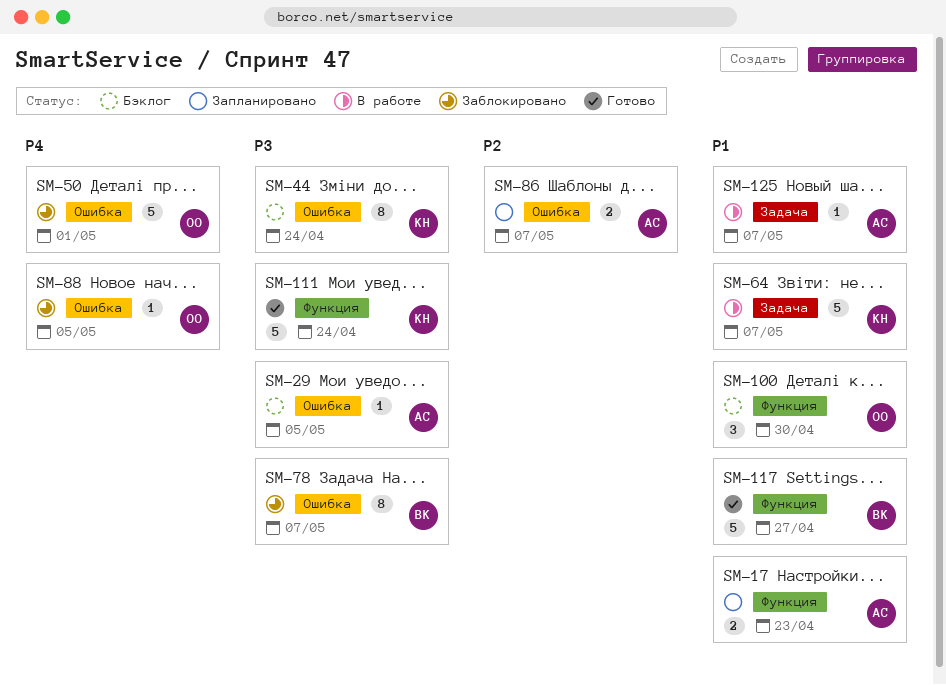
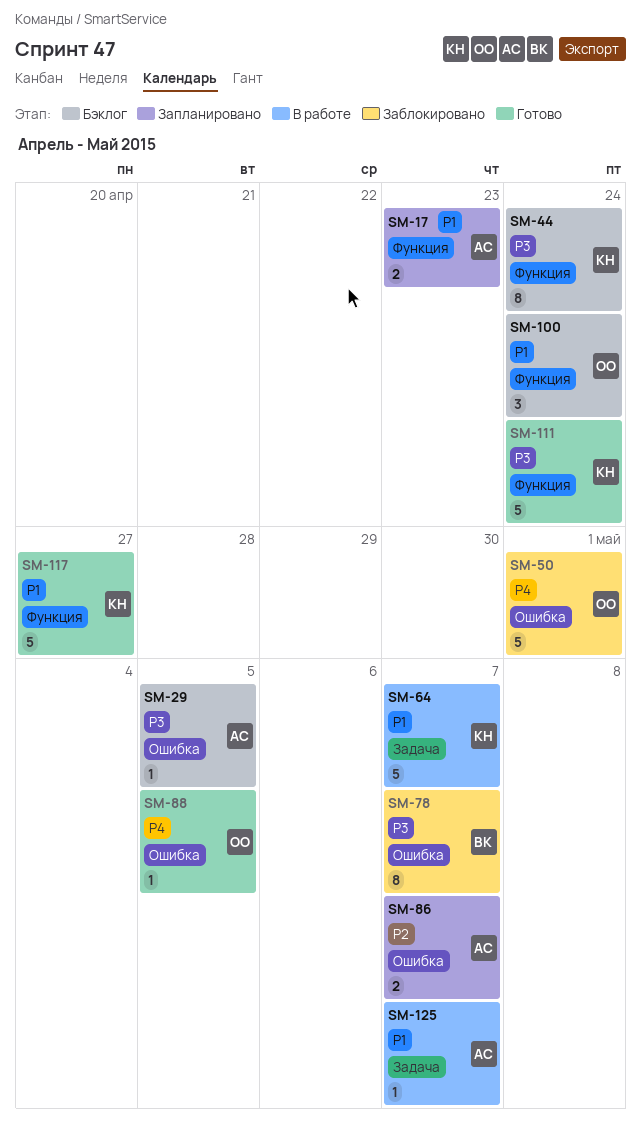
SM-44, label: Ошибка -> Функция
SM-88, status: Заблокировано -> Готово
SM-100, due: Apr 30 -> Apr 24
SM-117, owner: ВК -> КН

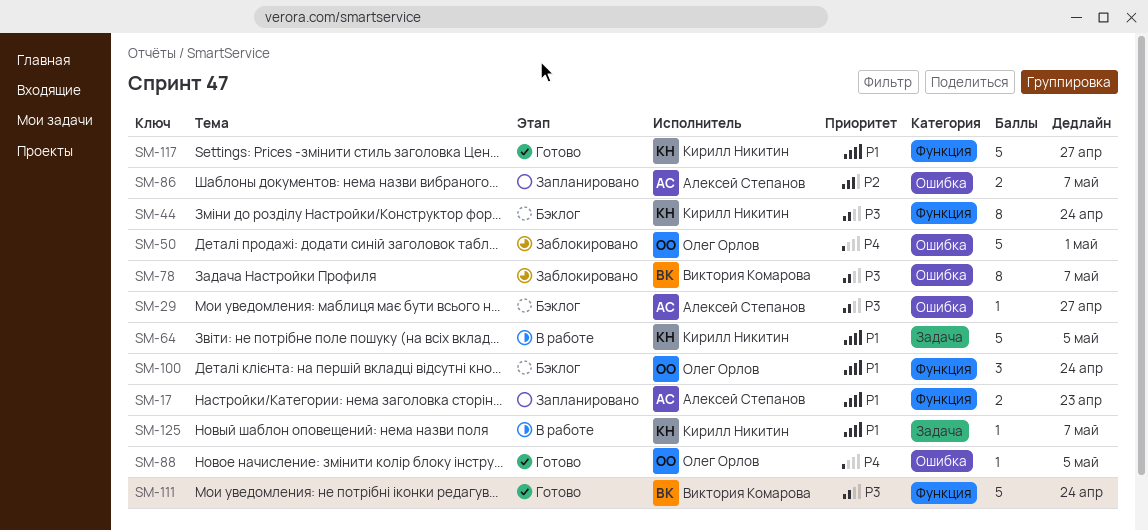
SM-29, due: May 5 -> Apr 27
SM-64, due: May 7 -> May 5
SM-111, owner: Кирилл Никитин -> Виктория Комарова
SM-125, owner: Алексей Степанов -> Кирилл Никитин

